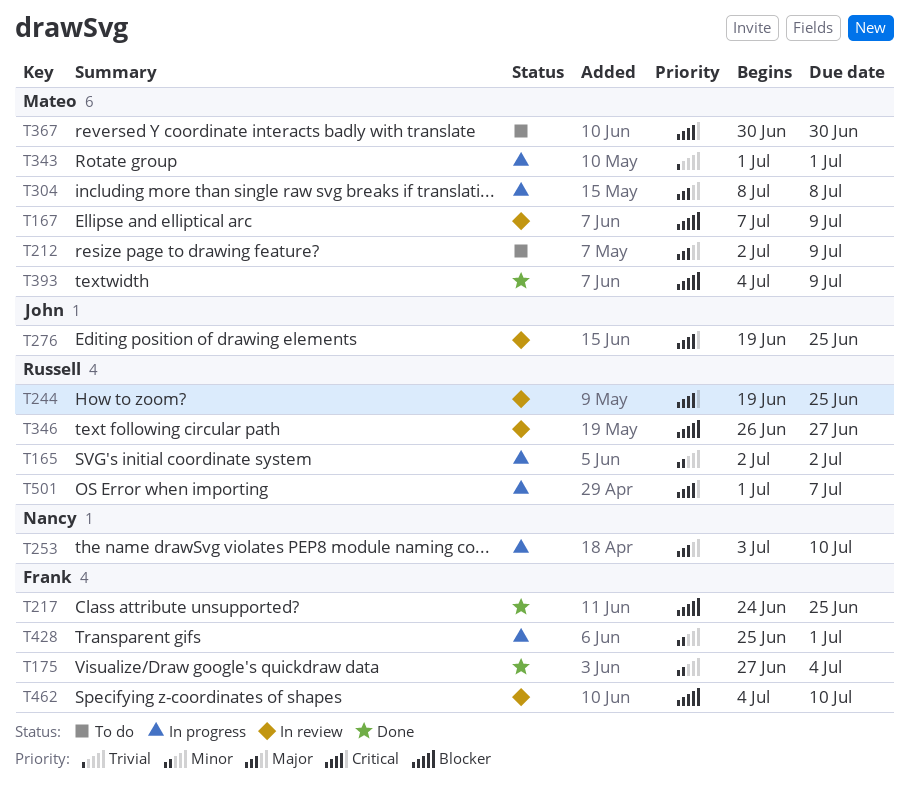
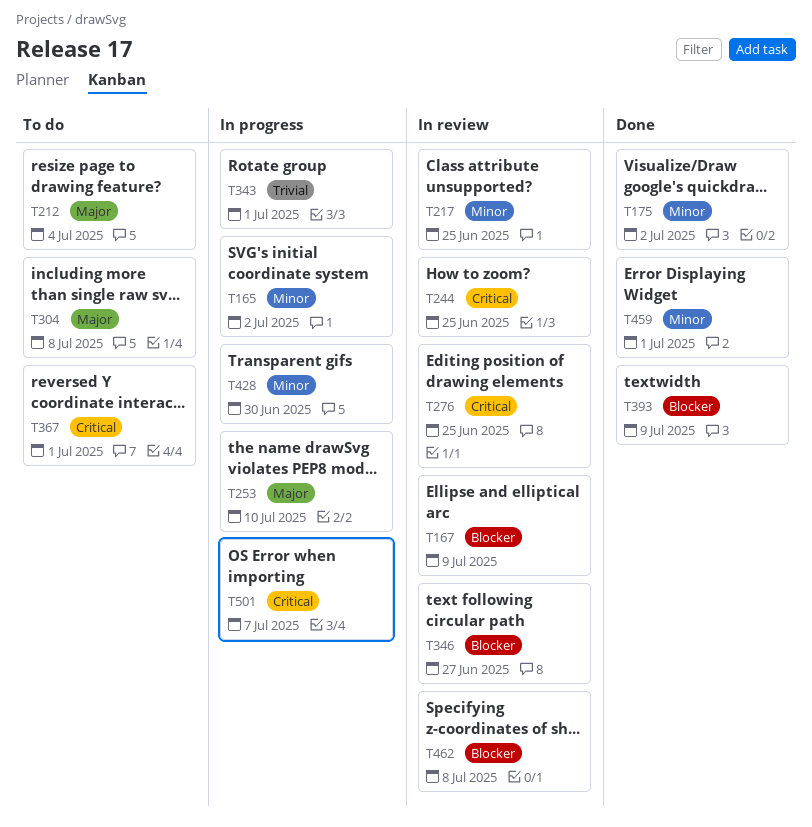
T175, due: Jul 4 -> Jul 2
T212, due: Jul 9 -> Jul 4
T217, status: Done -> In review
T217, priority: Blocker -> Minor
T304, status: In progress -> To do
T367, due: Jun 30 -> Jul 1
T428, due: Jul 1 -> Jun 30
T459: none -> present
T462, due: Jul 10 -> Jul 8

